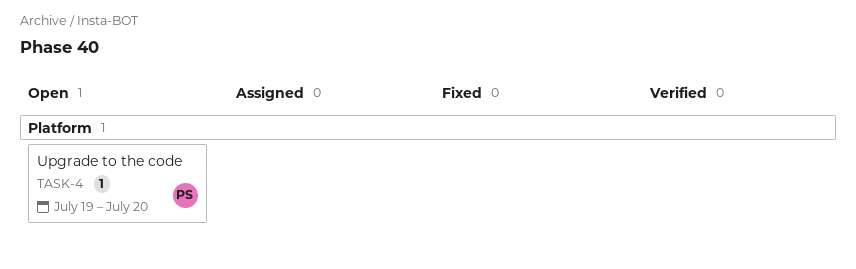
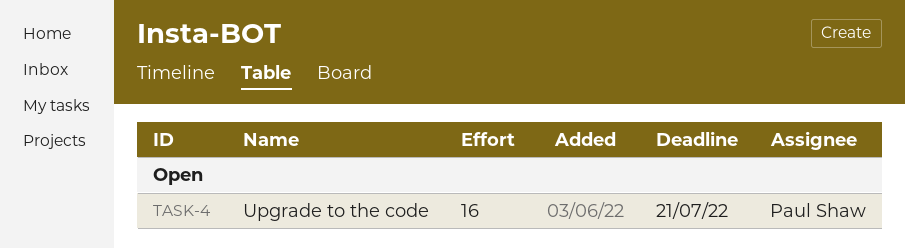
TASK-4, estimate: 1 -> 16
TASK-4, due: Jul 20 -> Jul 21

